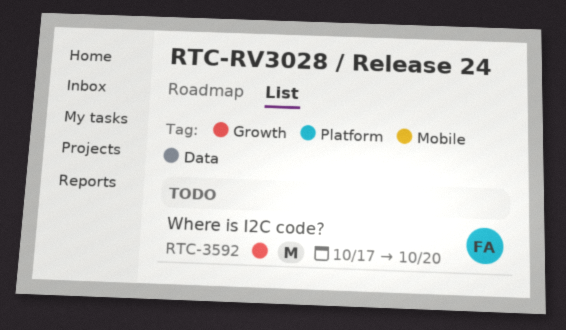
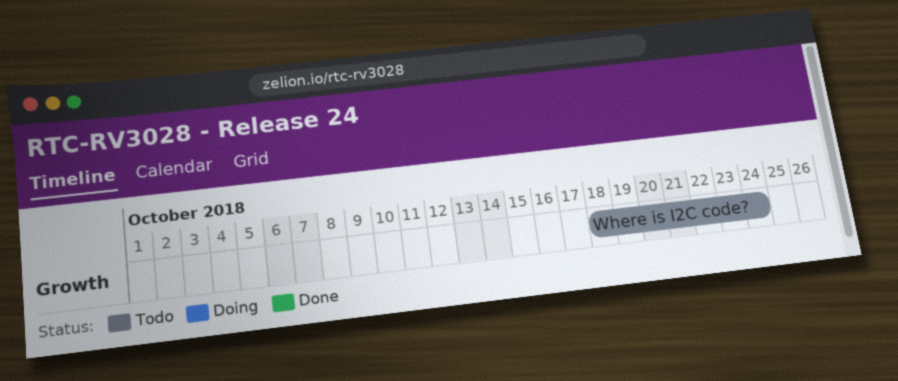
Where is I2C code?, start: Oct 17 -> Oct 18
Where is I2C code?, due: Oct 20 -> Oct 24

